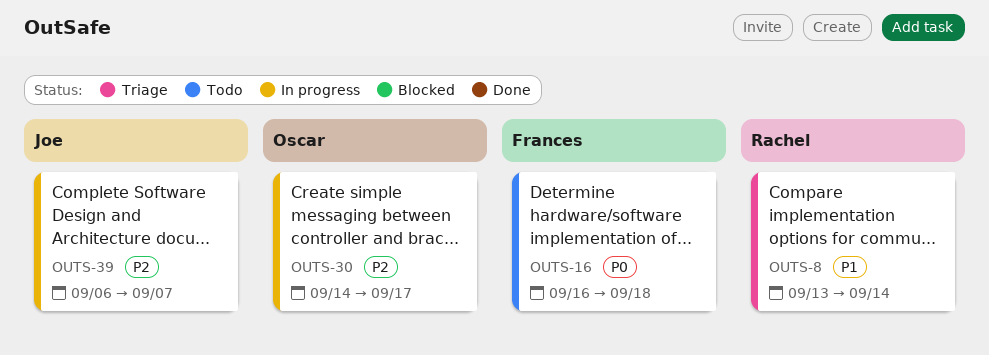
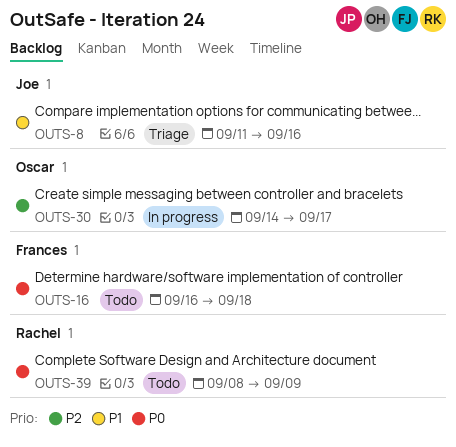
OUTS-8, owner: Rachel -> Joe
OUTS-8, start: Sep 13 -> Sep 11
OUTS-8, due: Sep 14 -> Sep 16
OUTS-39, status: In progress -> Todo
OUTS-39, owner: Joe -> Rachel
OUTS-39, priority: P2 -> P0
OUTS-39, start: Sep 6 -> Sep 8
OUTS-39, due: Sep 7 -> Sep 9

